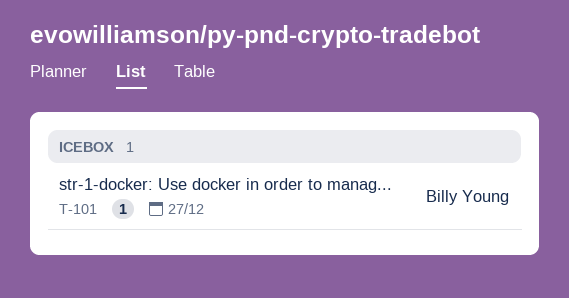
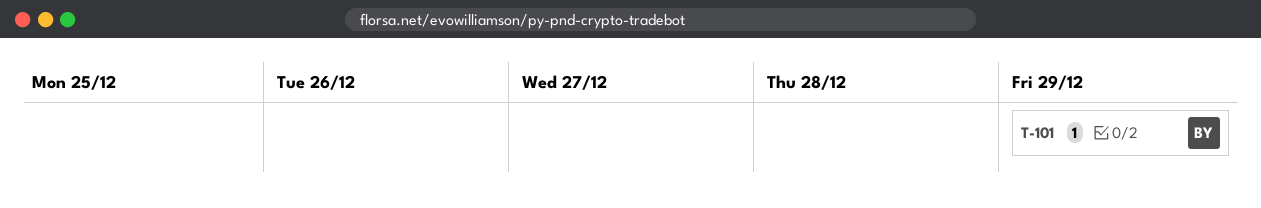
T-101, due: Dec 27 -> Dec 29

